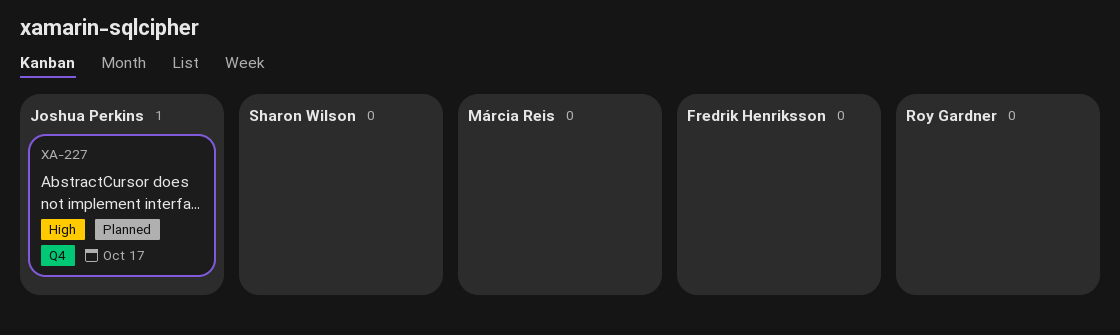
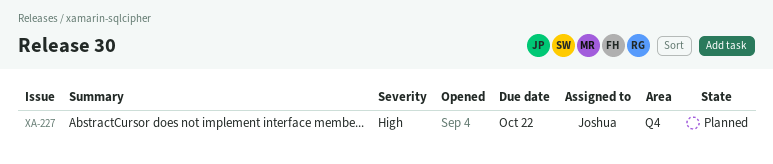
XA-227, due: Oct 17 -> Oct 22

